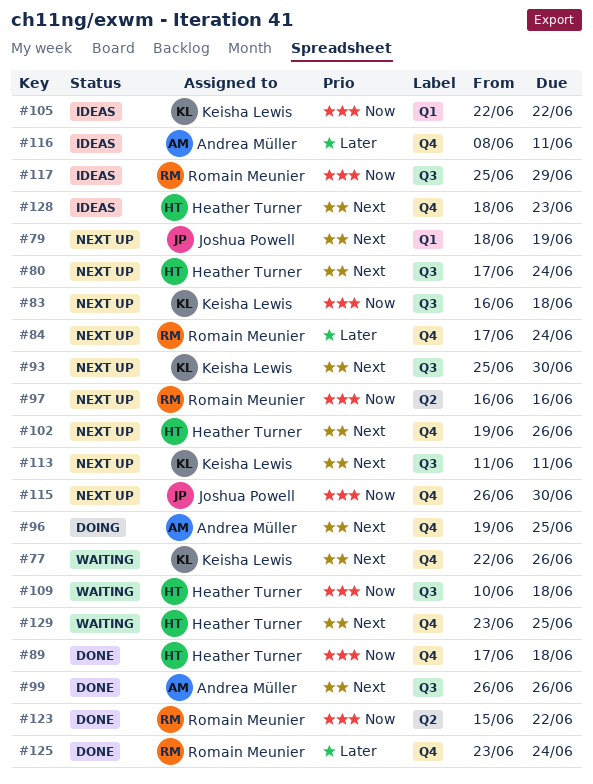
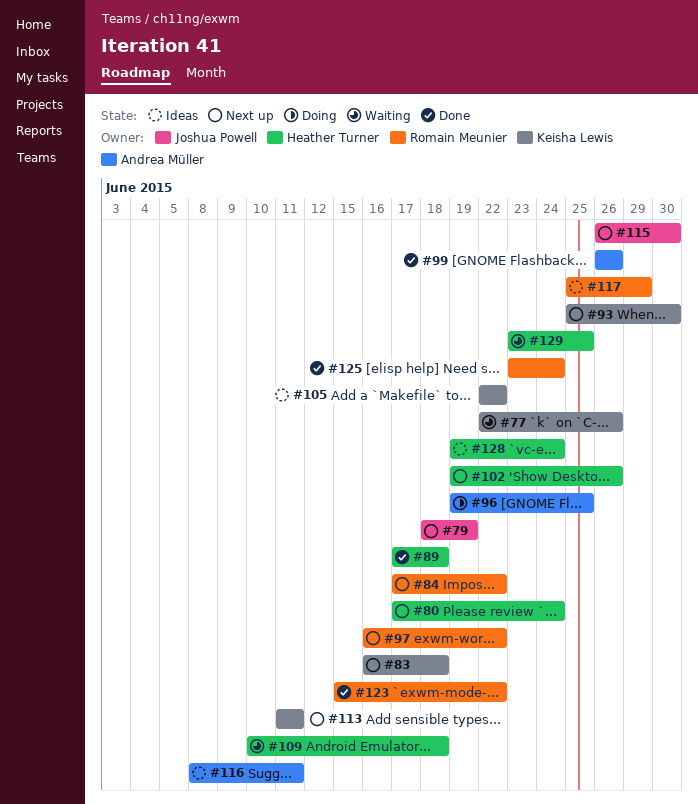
#84, due: Jun 24 -> Jun 22
#97, due: Jun 16 -> Jun 22
#128, start: Jun 18 -> Jun 19
#128, due: Jun 23 -> Jun 24

